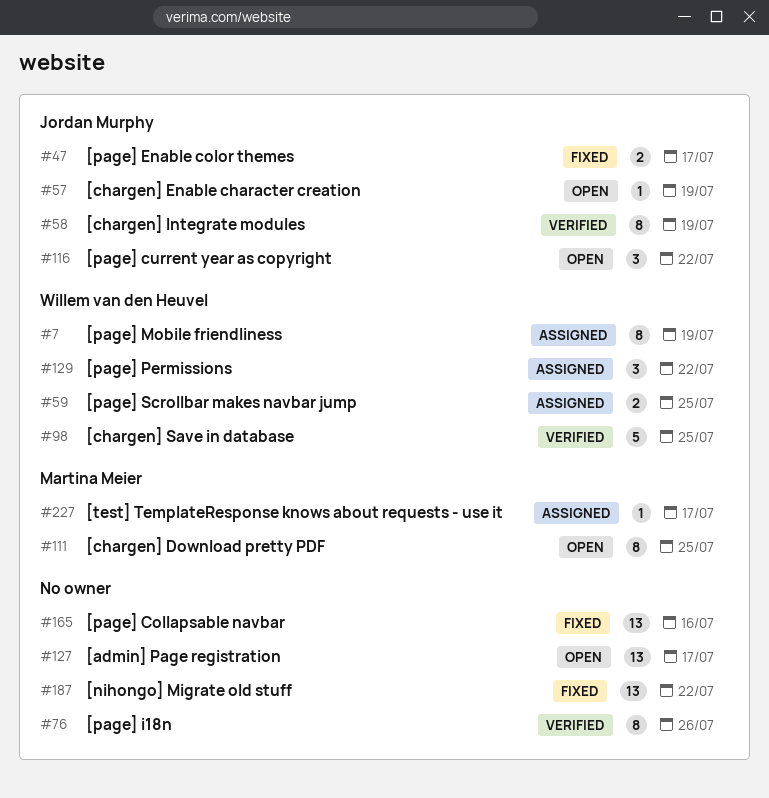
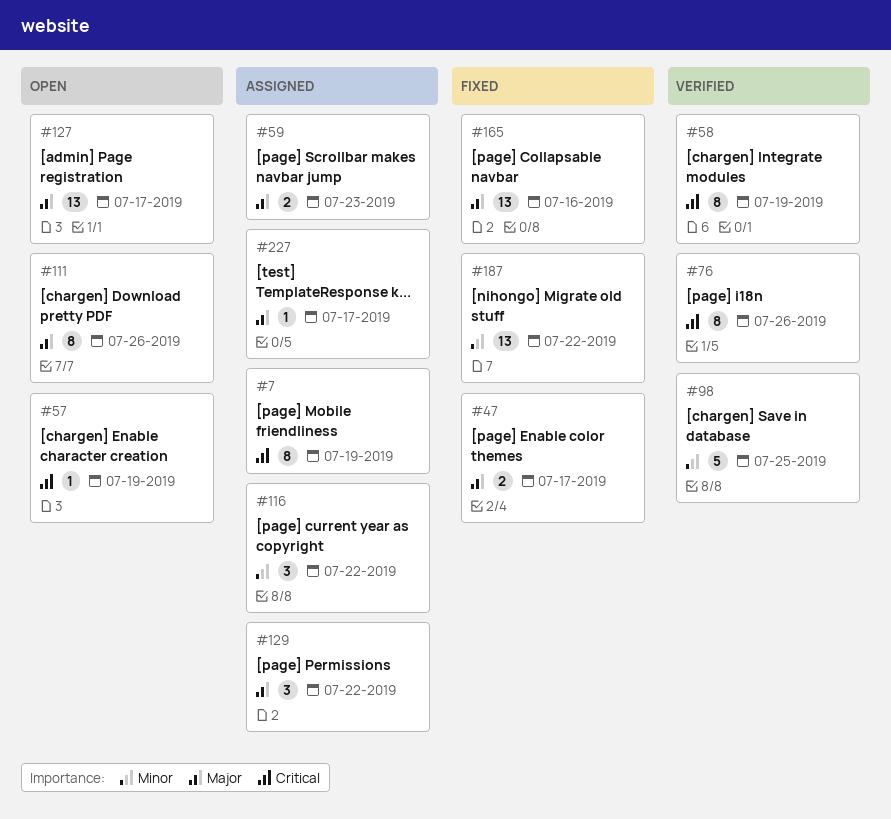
#59, due: Jul 25 -> Jul 23
#111, due: Jul 25 -> Jul 26
#116, status: Open -> Assigned

